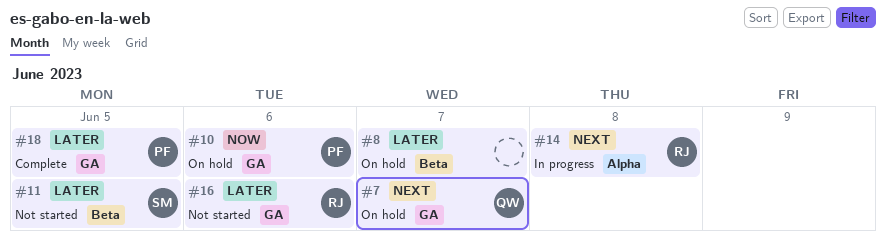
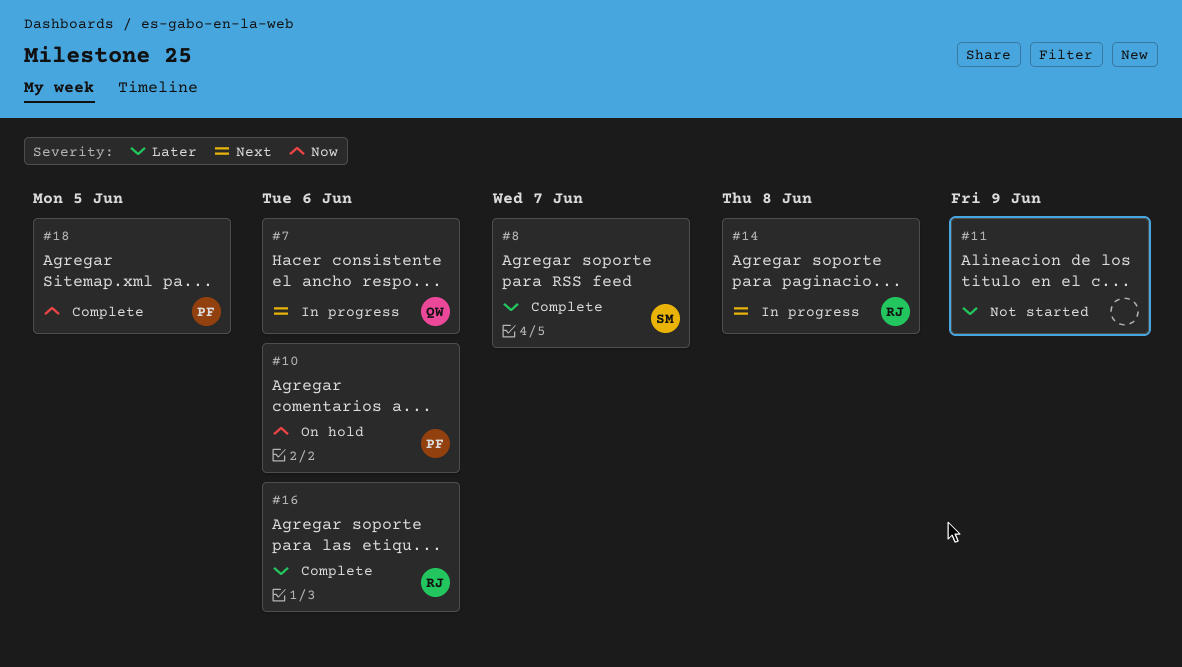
#7, status: On hold -> In progress
#7, due: Jun 7 -> Jun 6
#8, status: On hold -> Complete
#8, owner: none -> SM
#11, owner: SM -> none
#11, due: Jun 5 -> Jun 9
#16, status: Not started -> Complete
#18, priority: Later -> Now

